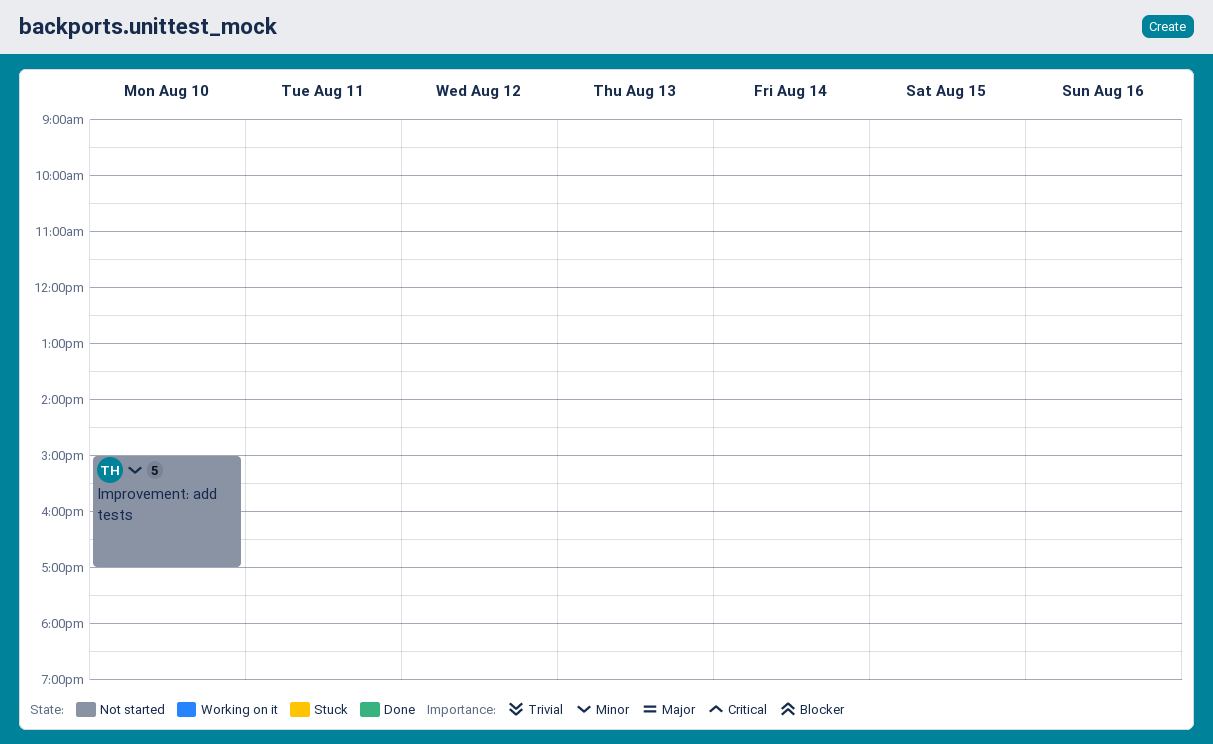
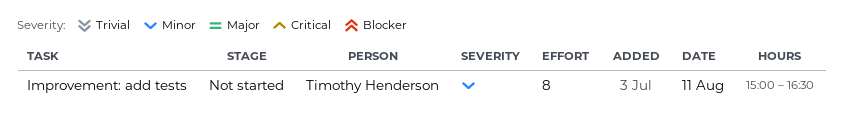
Improvement: add tests, estimate: 5 -> 8
Improvement: add tests, day: Aug 10 -> Aug 11
Improvement: add tests, ends: 17:00 -> 16:30

